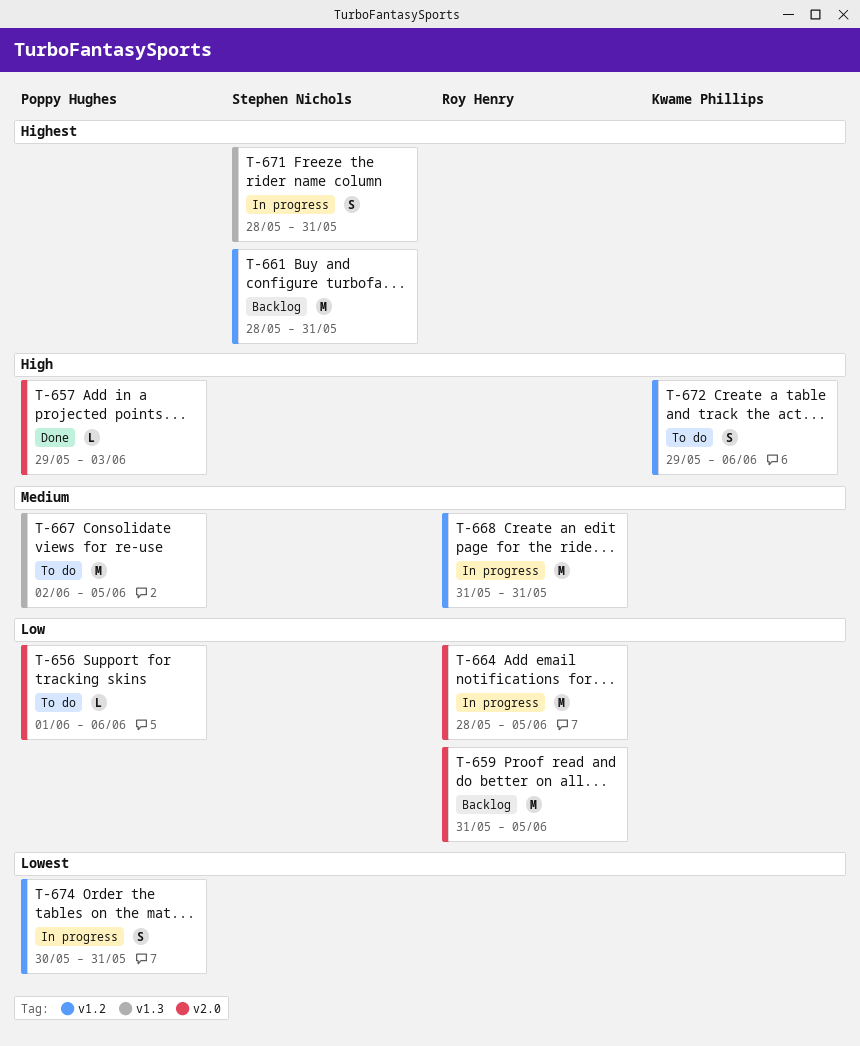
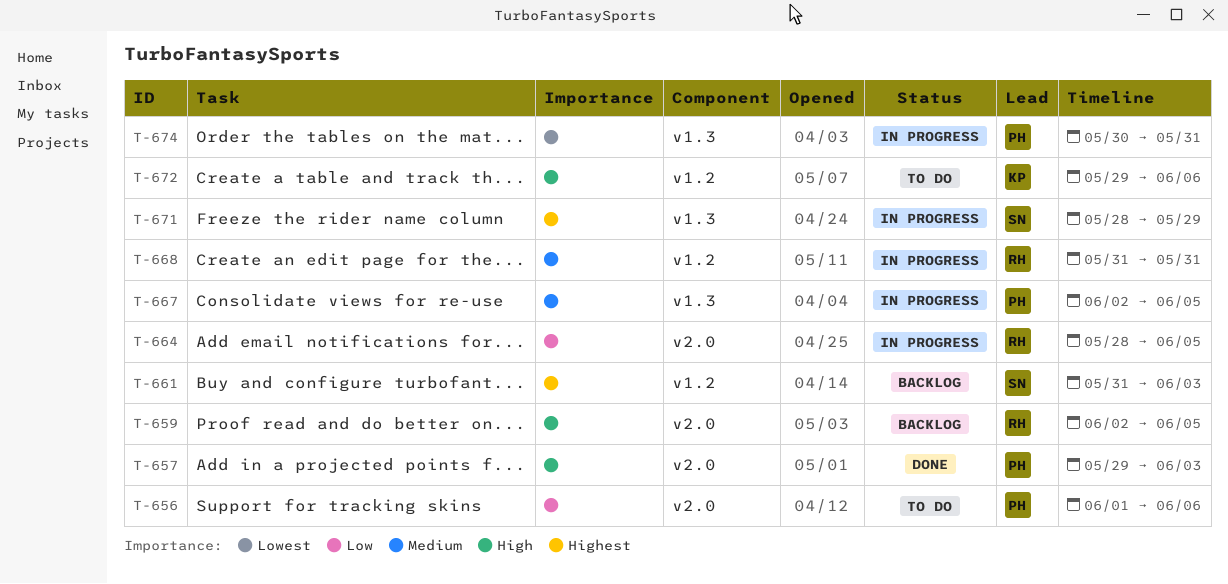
T-659, priority: Low -> High
T-659, start: May 31 -> Jun 2
T-661, start: May 28 -> May 31
T-661, due: May 31 -> Jun 3
T-667, status: To do -> In progress
T-671, due: May 31 -> May 29
T-674, label: v1.2 -> v1.3

